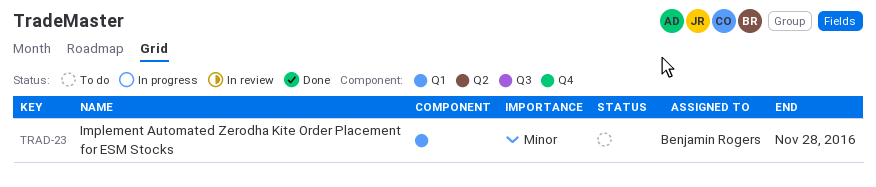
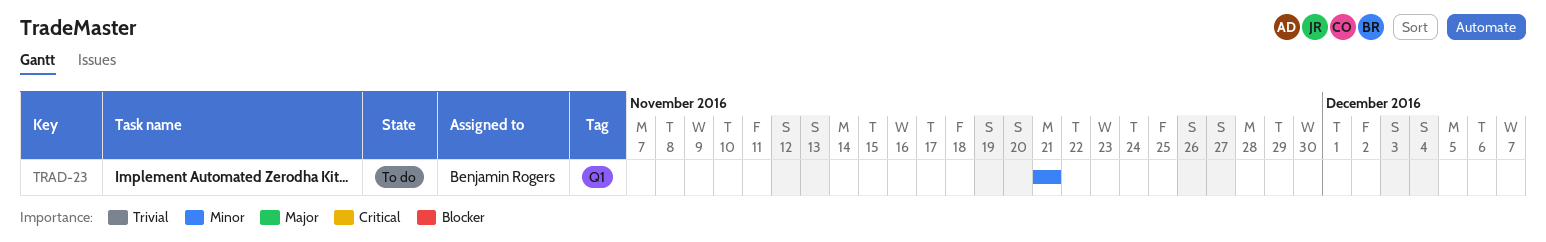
TRAD-23, due: Nov 28 -> Nov 21

